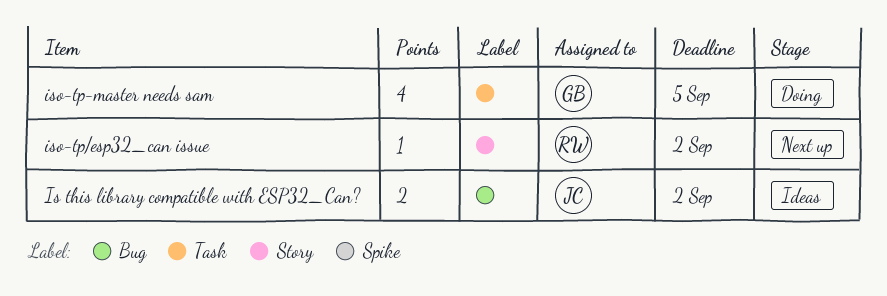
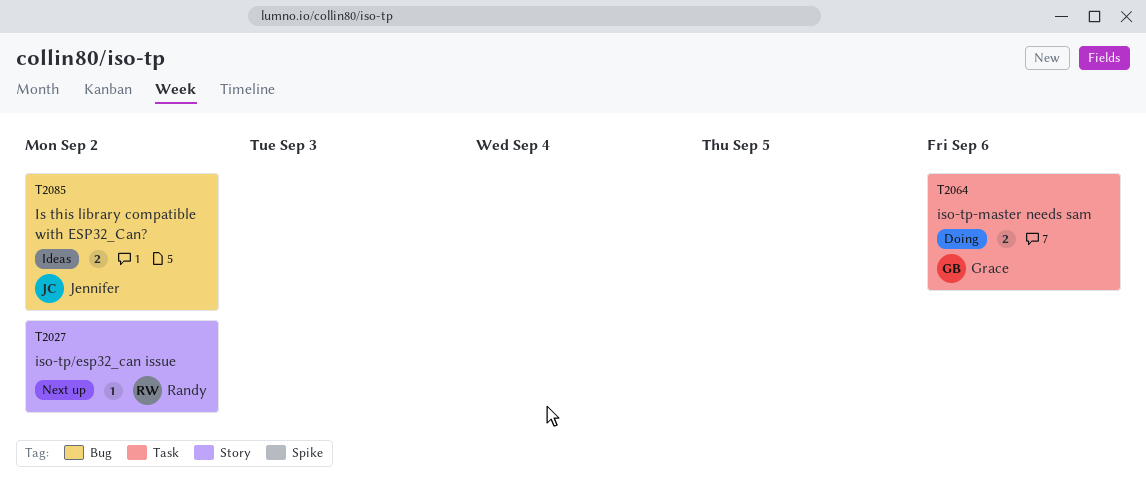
iso-tp-master needs sam, estimate: 4 -> 2
iso-tp-master needs sam, due: Sep 5 -> Sep 6

